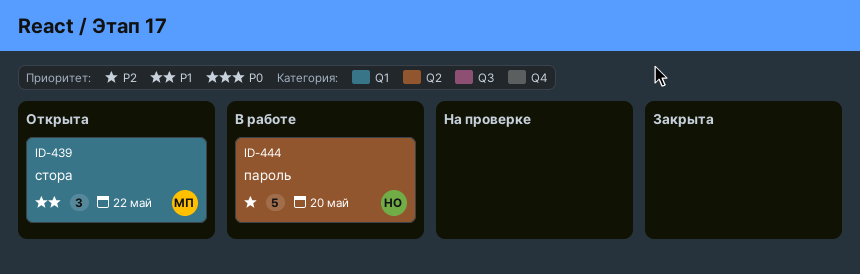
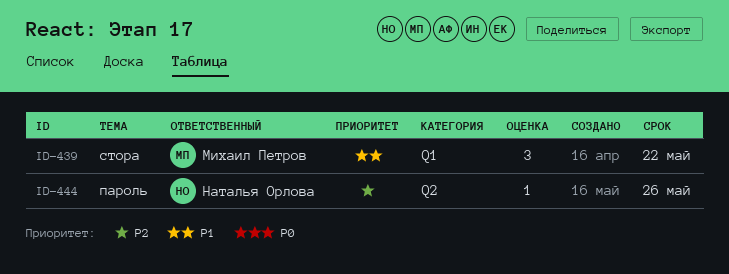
ID-444, estimate: 5 -> 1
ID-444, due: May 20 -> May 26

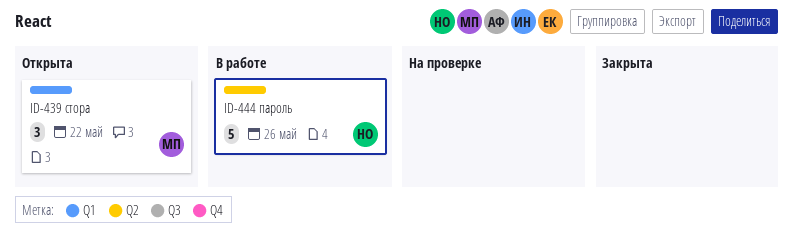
ID-444, estimate: 1 -> 5

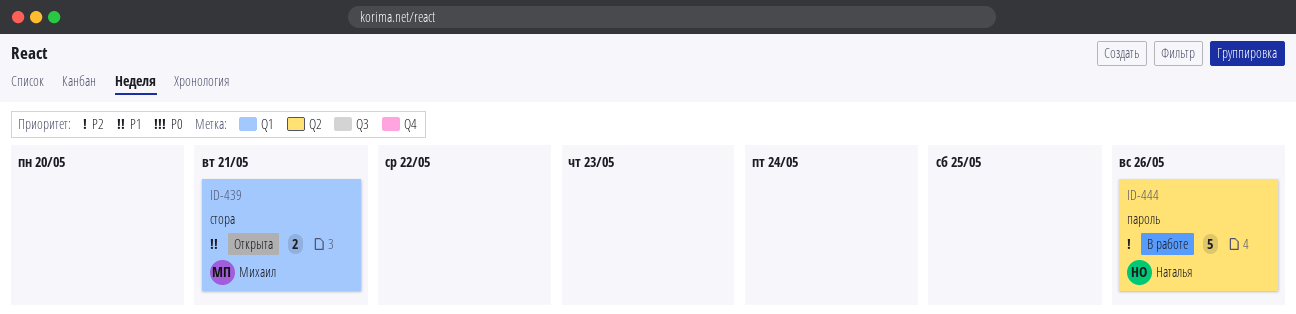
ID-439, estimate: 3 -> 2
ID-439, due: May 22 -> May 21

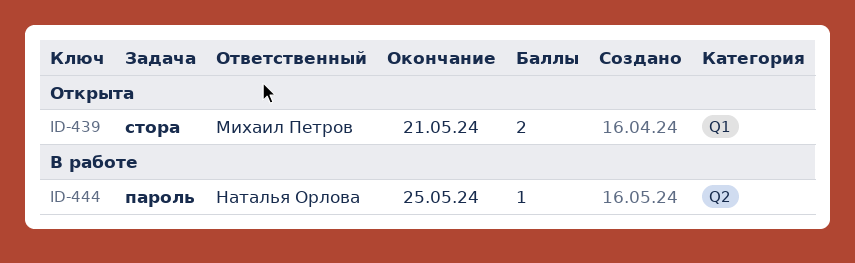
ID-444, estimate: 5 -> 1
ID-444, due: May 26 -> May 25

